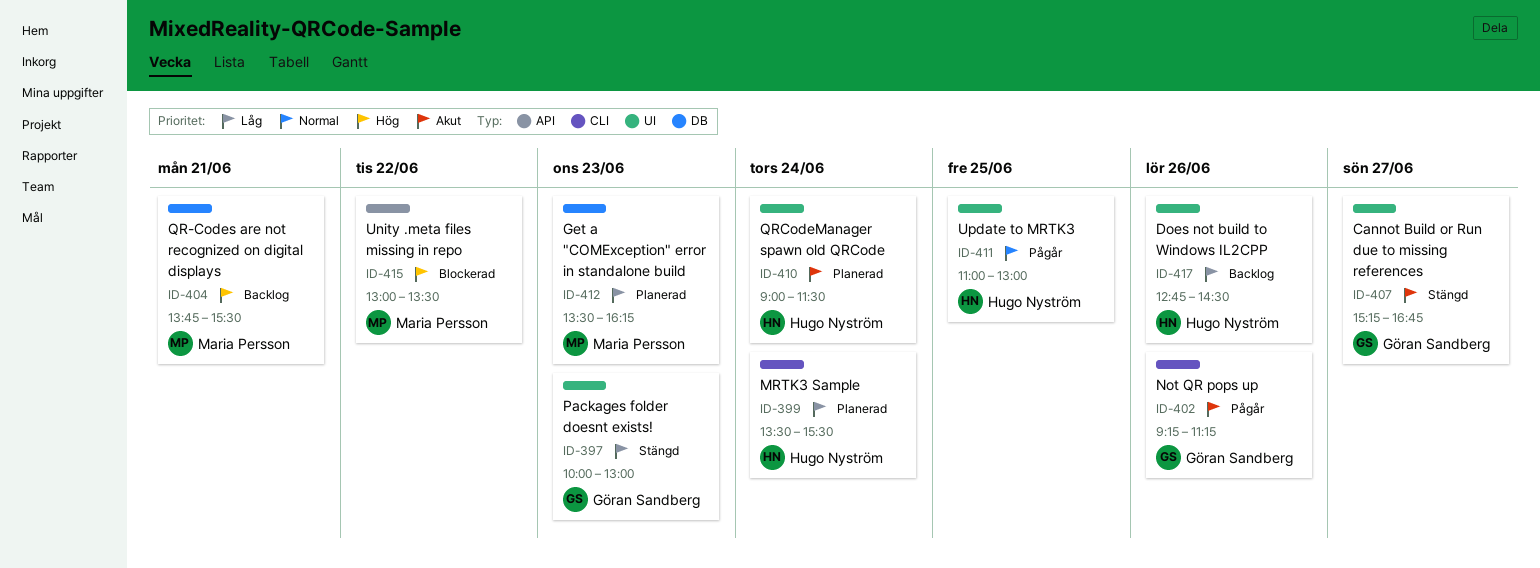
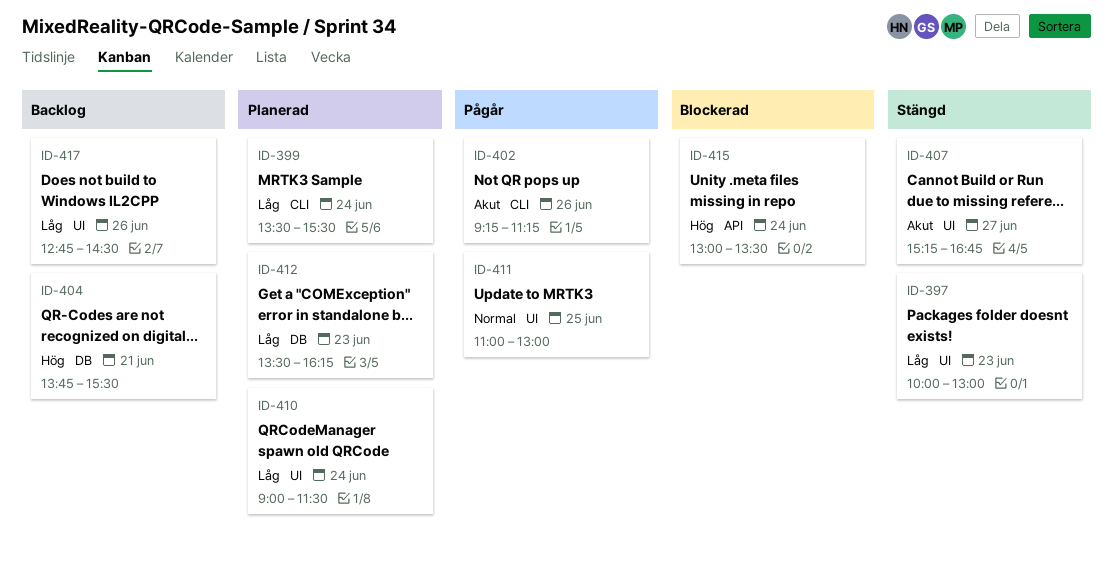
ID-410, priority: Akut -> Låg
ID-415, day: Jun 22 -> Jun 24

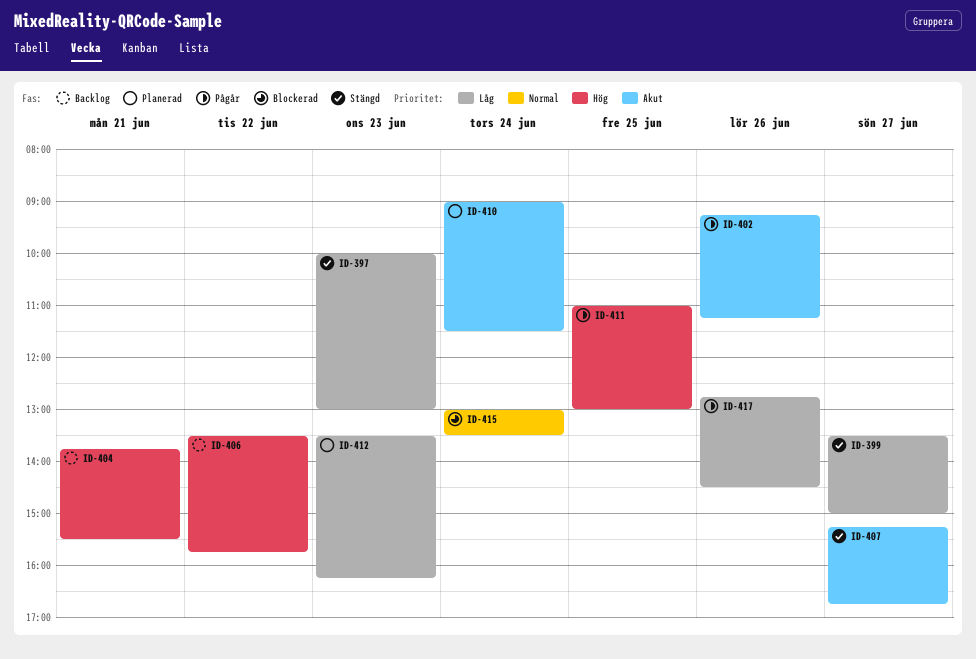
ID-399, status: Planerad -> Stängd
ID-399, day: Jun 24 -> Jun 27
ID-399, ends: 15:30 -> 15:00
ID-406: none -> present
ID-410, priority: Låg -> Akut
ID-411, priority: Normal -> Hög
ID-415, priority: Hög -> Normal
ID-417, status: Backlog -> Pågår

